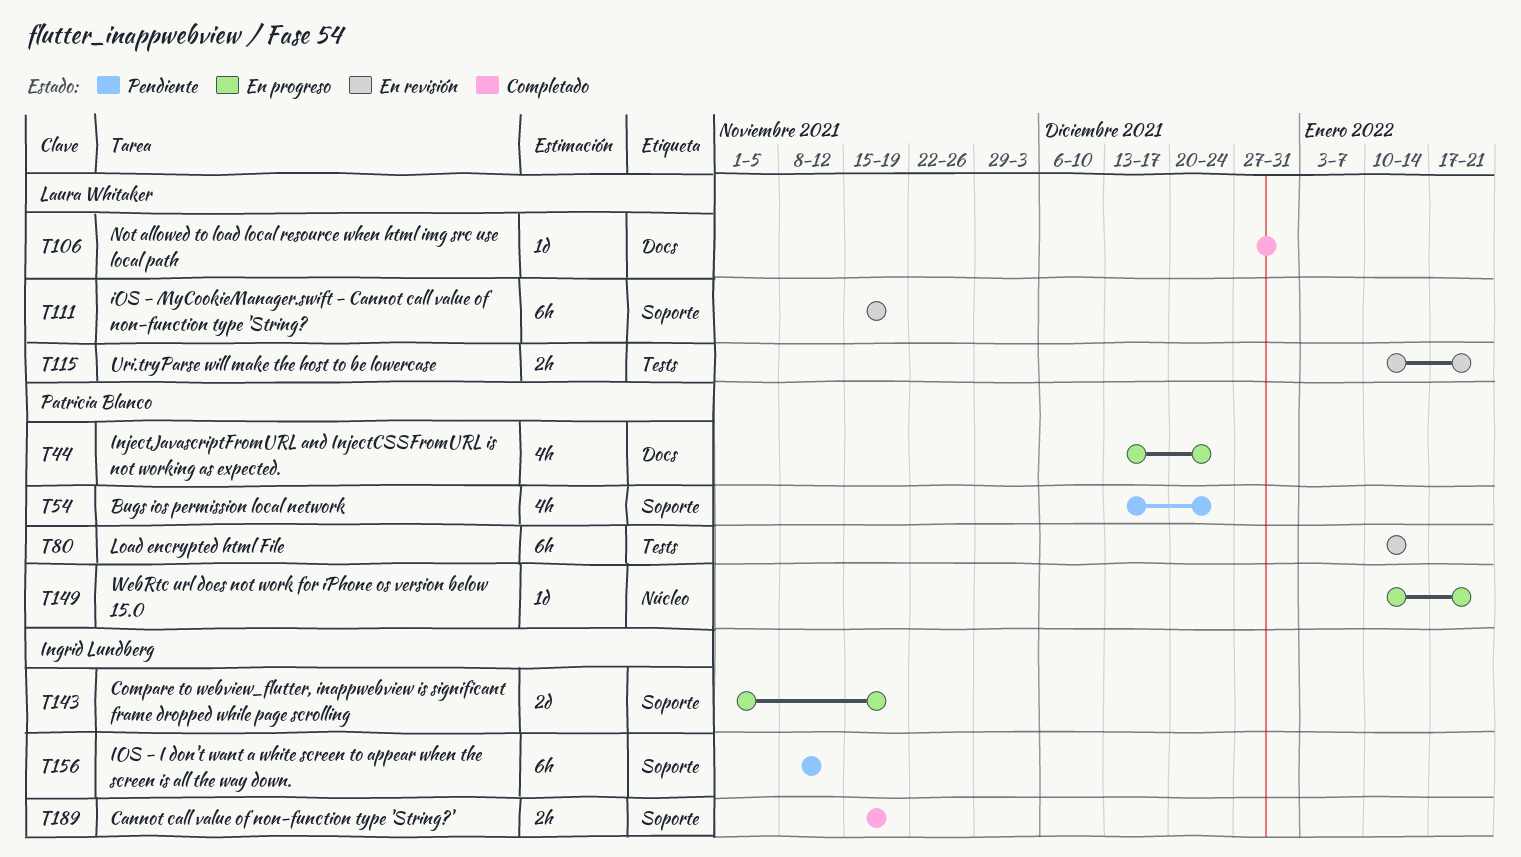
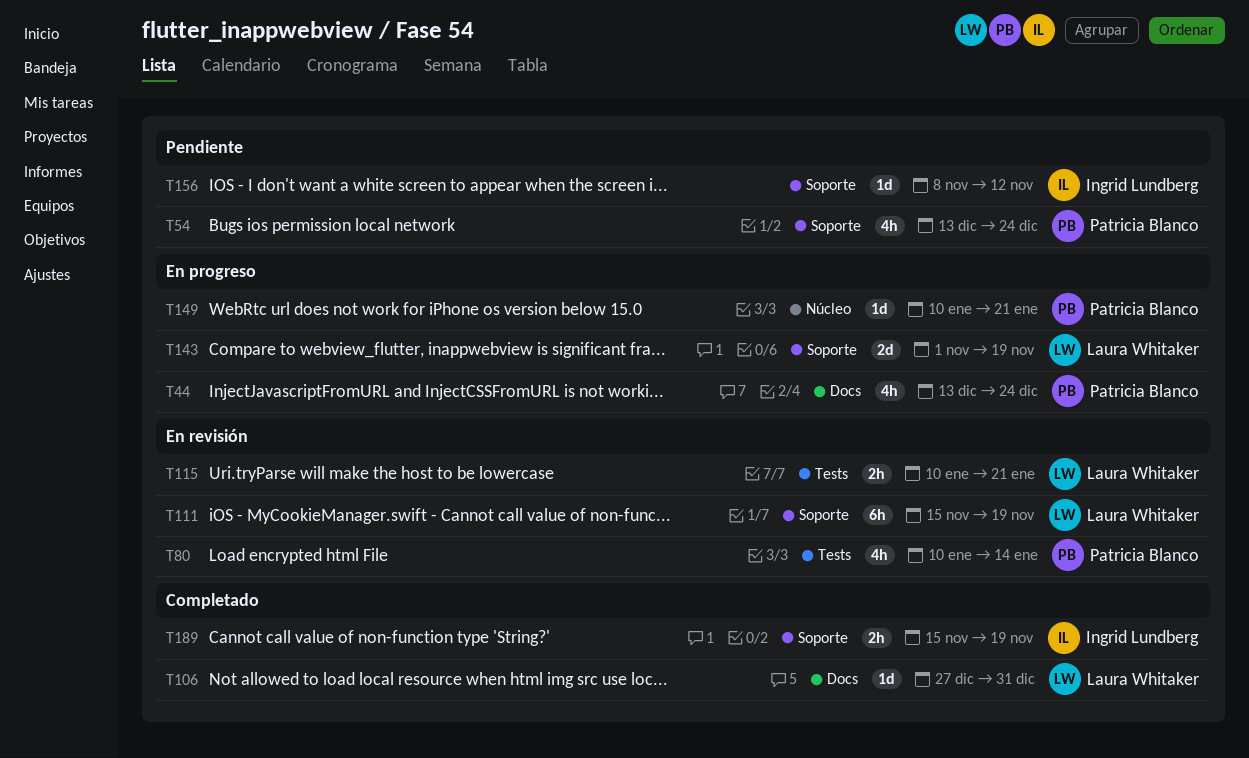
T80, estimate: 6h -> 4h
T143, owner: Ingrid Lundberg -> Laura Whitaker
T156, estimate: 6h -> 1d

